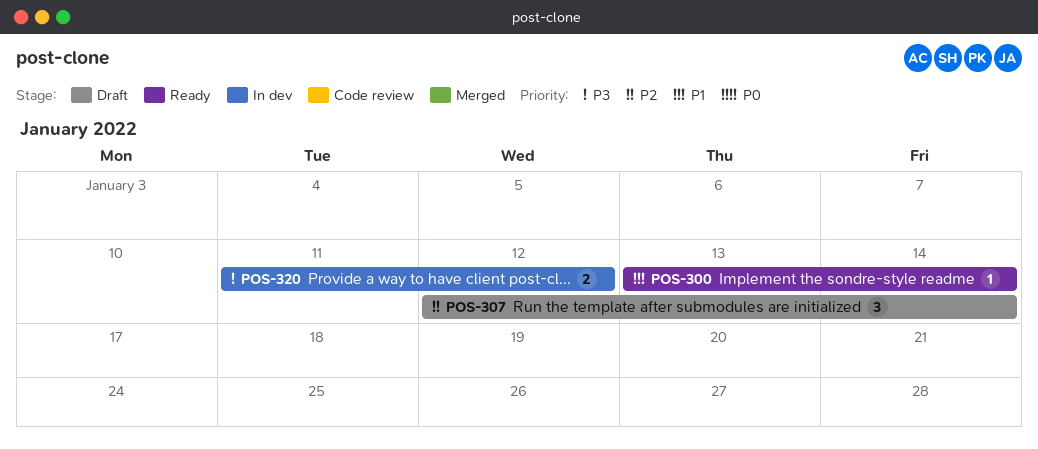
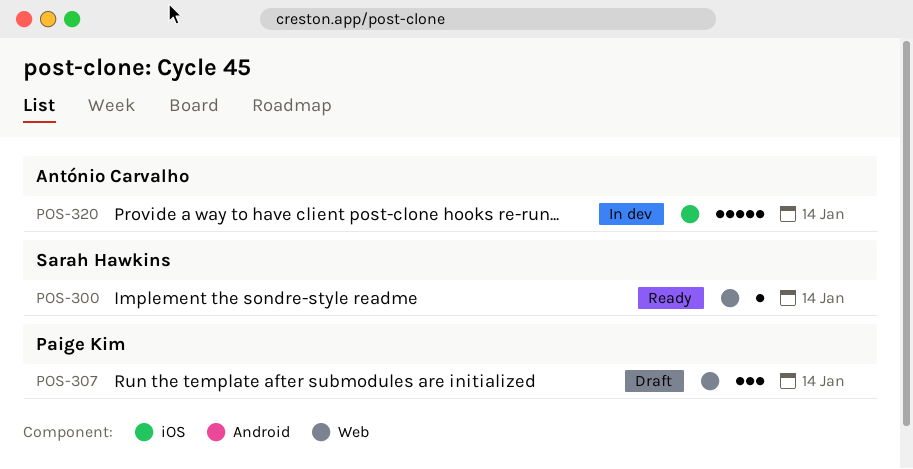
POS-320, estimate: 2 -> 5
POS-320, due: Jan 12 -> Jan 14

